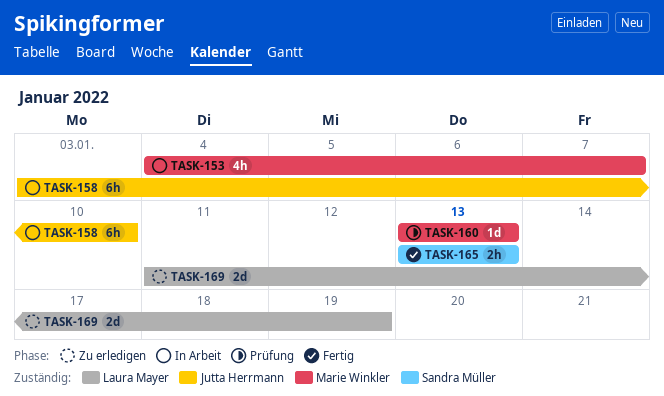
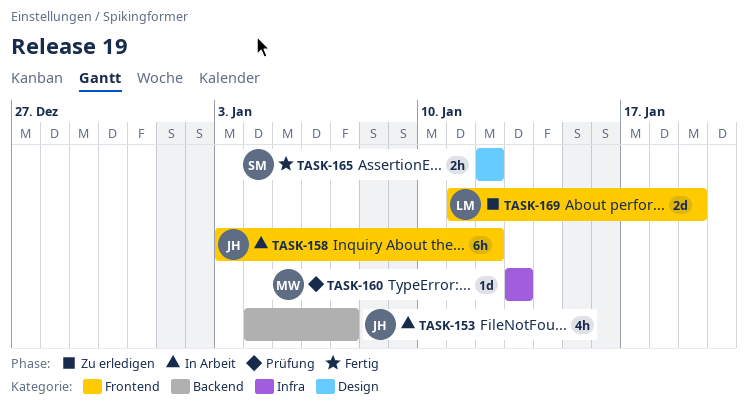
TASK-153, owner: Marie Winkler -> Jutta Herrmann
TASK-158, due: Jan 10 -> Jan 12
TASK-165, start: Jan 13 -> Jan 12
TASK-165, due: Jan 13 -> Jan 12

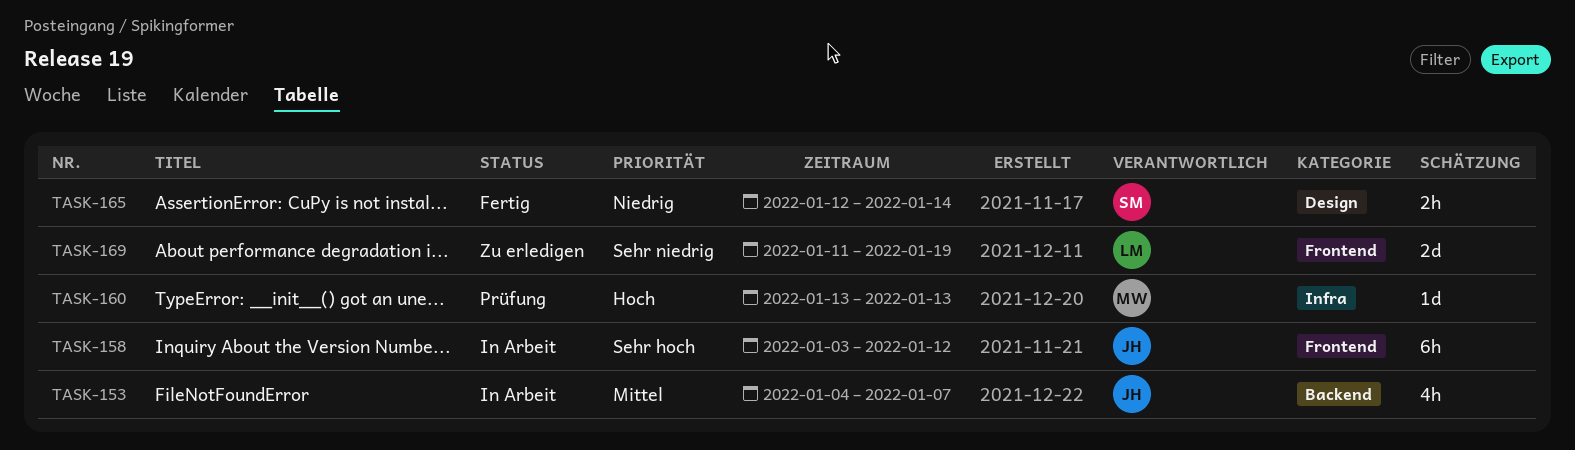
TASK-165, due: Jan 12 -> Jan 14

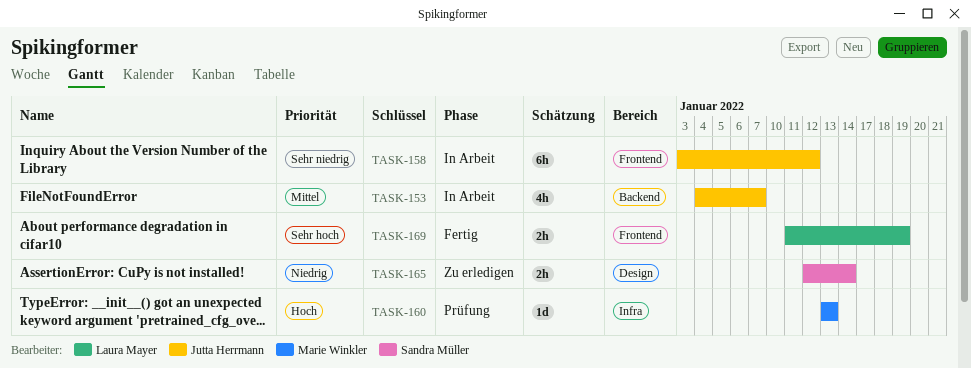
TASK-158, priority: Sehr hoch -> Sehr niedrig
TASK-165, status: Fertig -> Zu erledigen
TASK-169, status: Zu erledigen -> Fertig
TASK-169, priority: Sehr niedrig -> Sehr hoch
TASK-169, estimate: 2d -> 2h

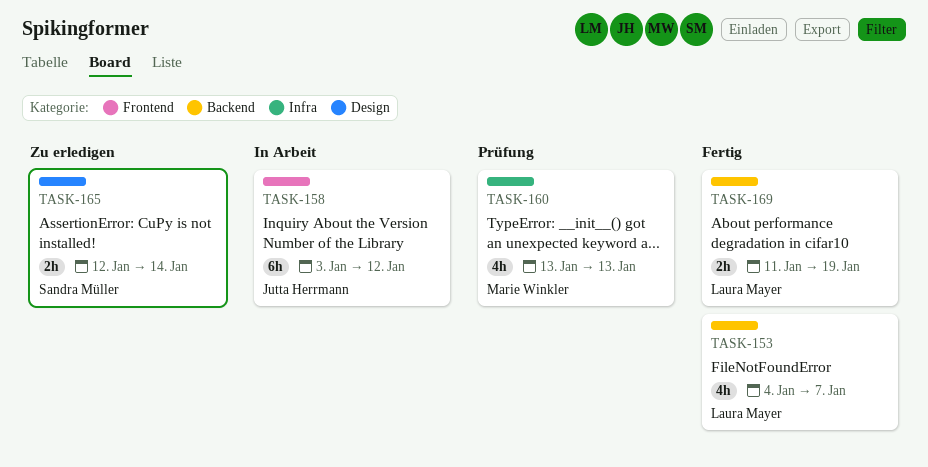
TASK-153, status: In Arbeit -> Fertig
TASK-153, owner: Jutta Herrmann -> Laura Mayer
TASK-160, estimate: 1d -> 4h
TASK-169, label: Frontend -> Backend

